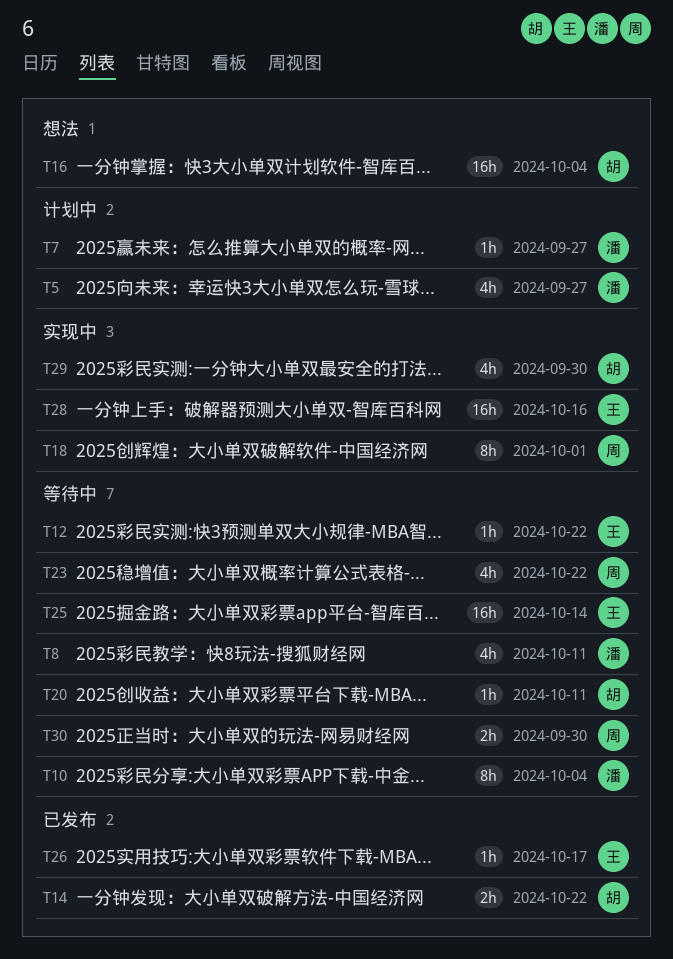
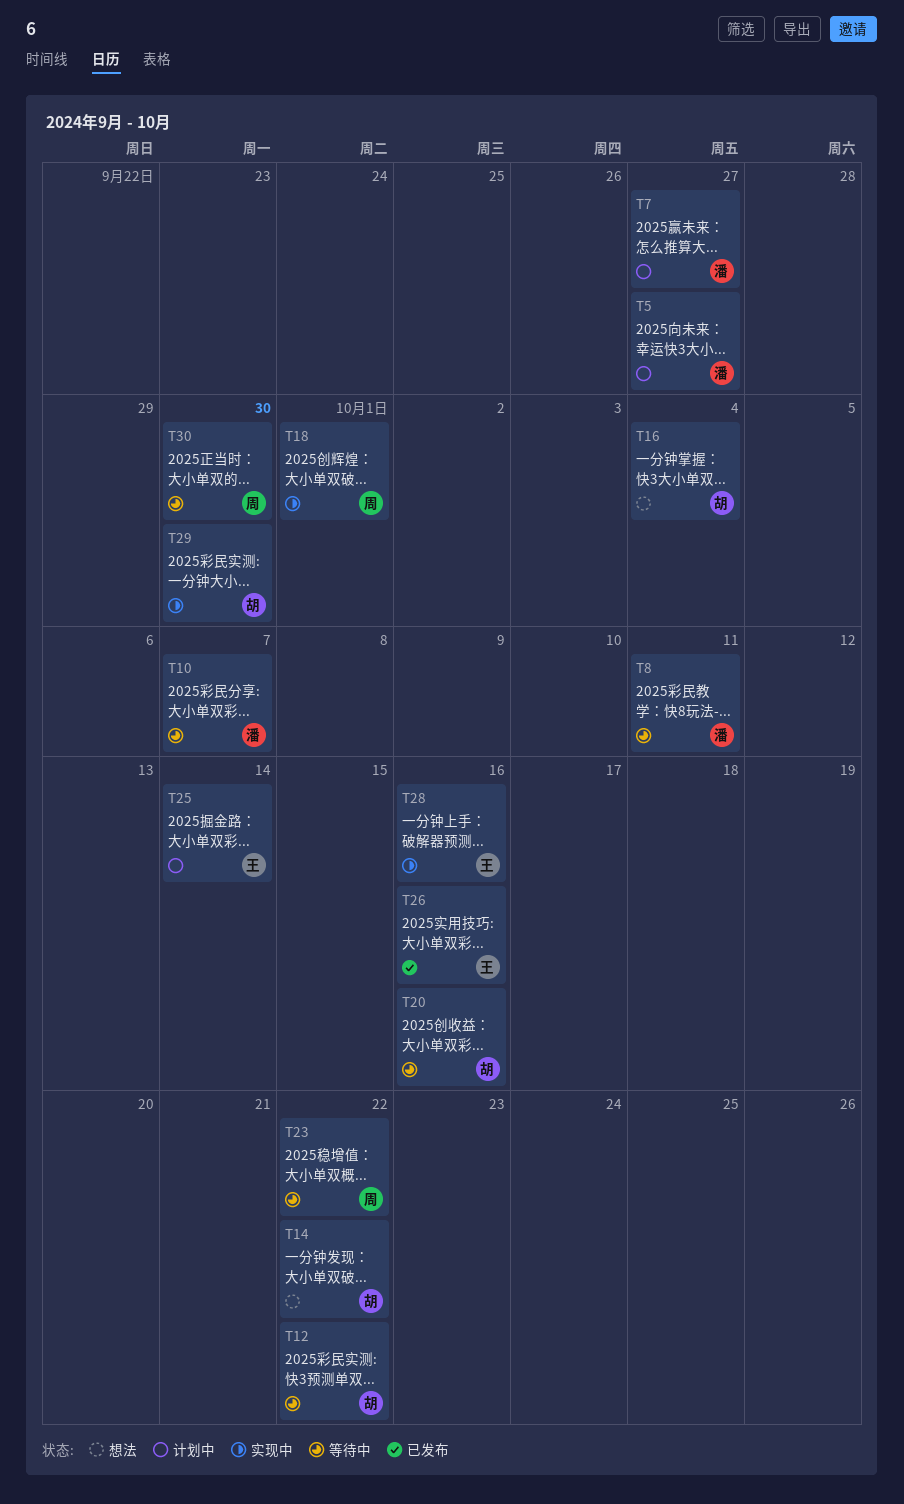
T10, due: Oct 4 -> Oct 7
T12, owner: 王 -> 胡
T14, status: 已发布 -> 想法
T20, due: Oct 11 -> Oct 16
T25, status: 等待中 -> 计划中
T26, due: Oct 17 -> Oct 16

